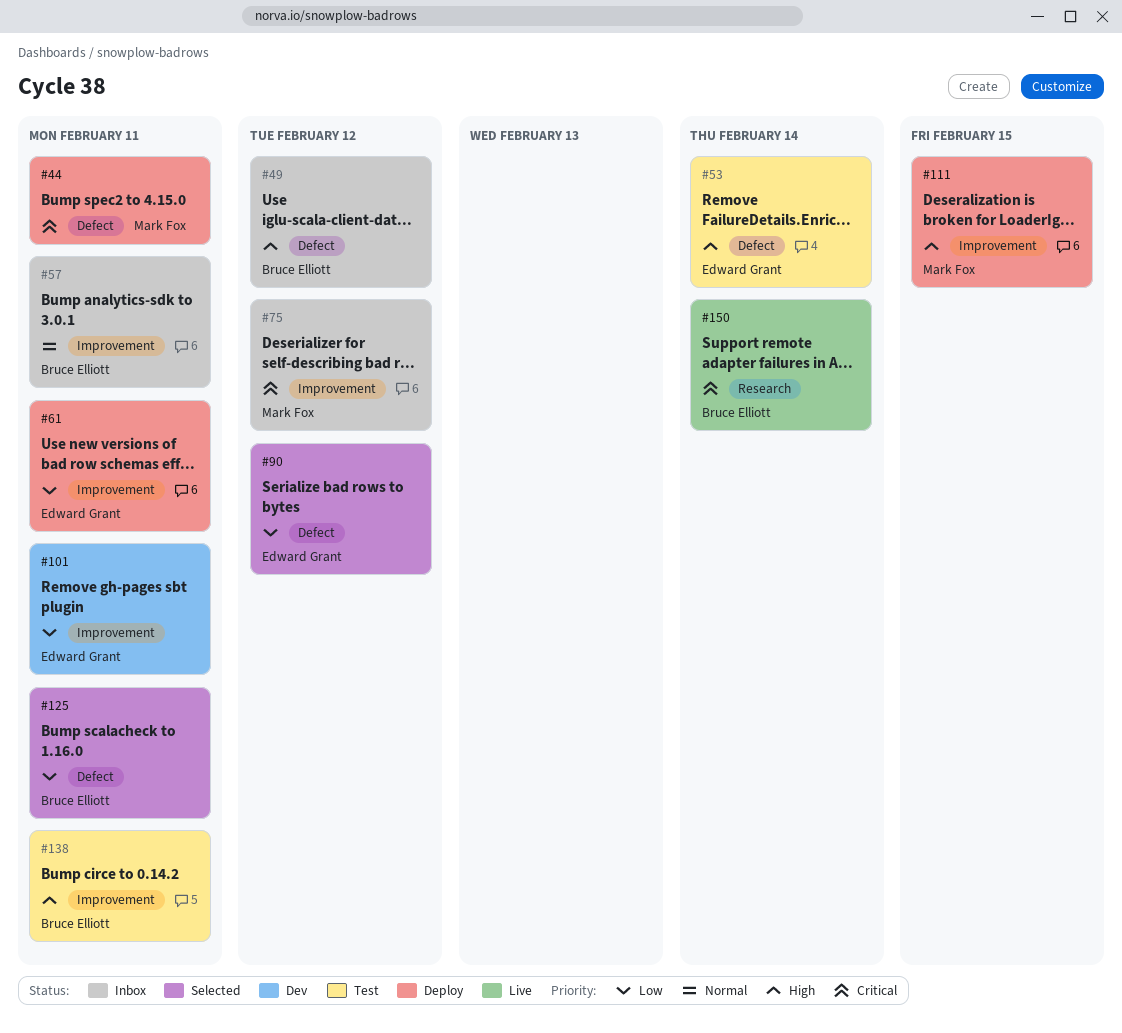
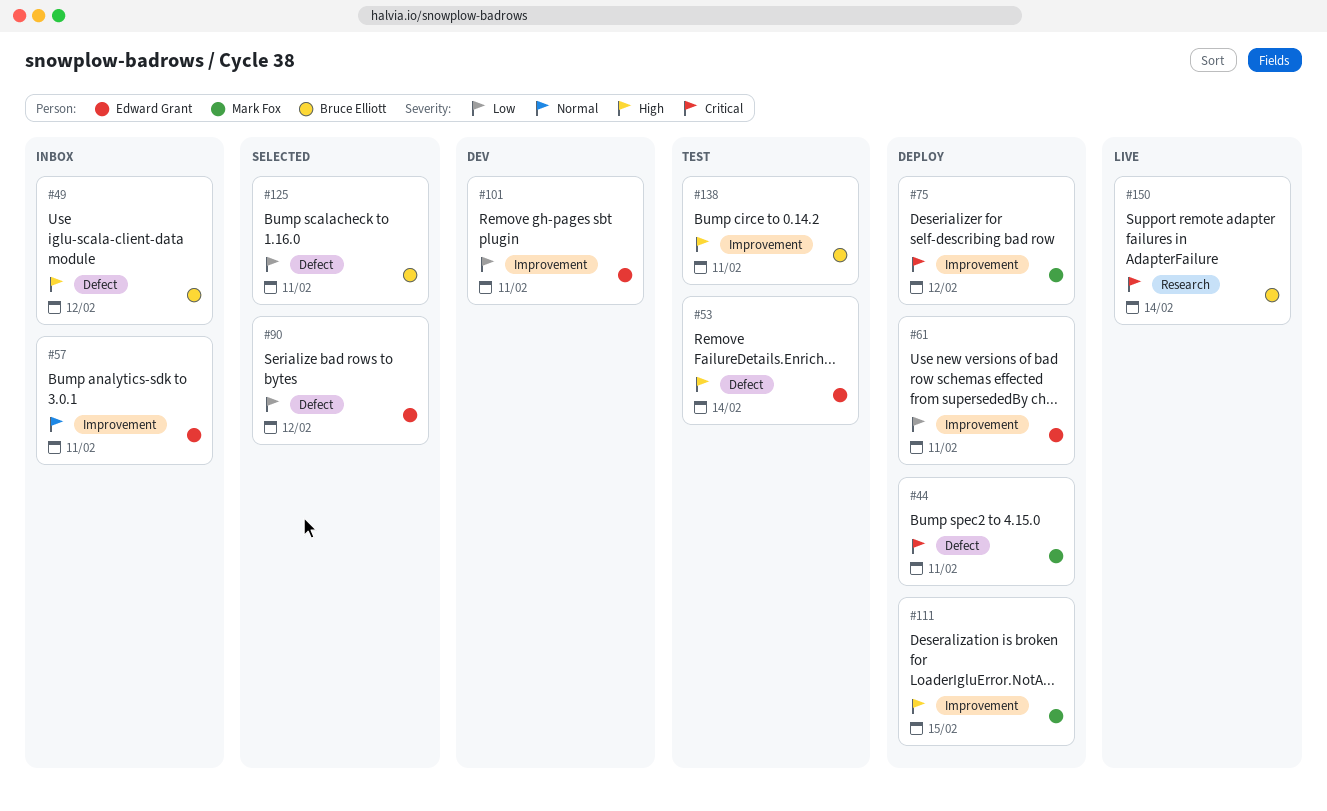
#57, owner: Bruce Elliott -> Edward Grant
#75, status: Inbox -> Deploy

